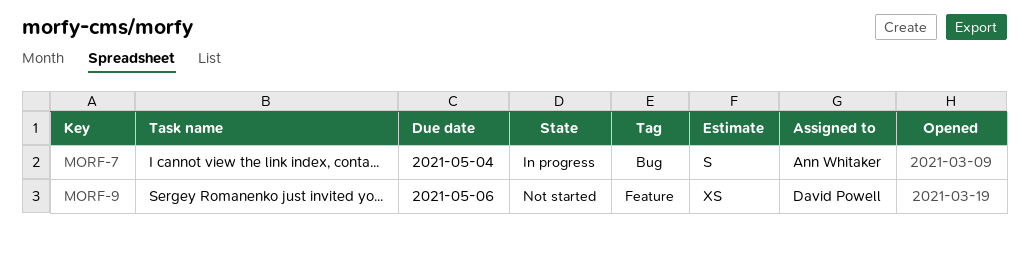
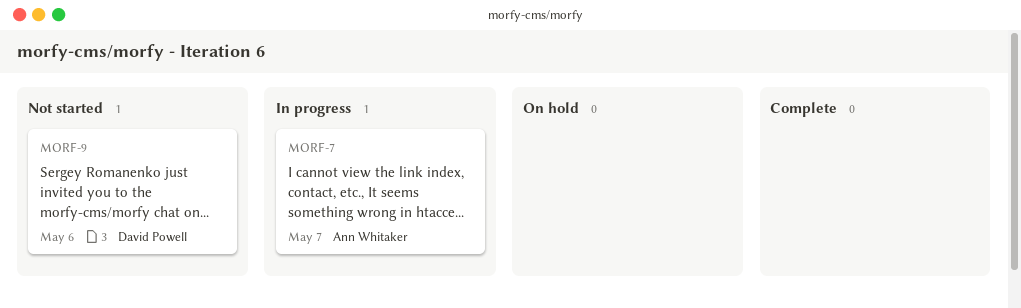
MORF-7, due: May 4 -> May 7

